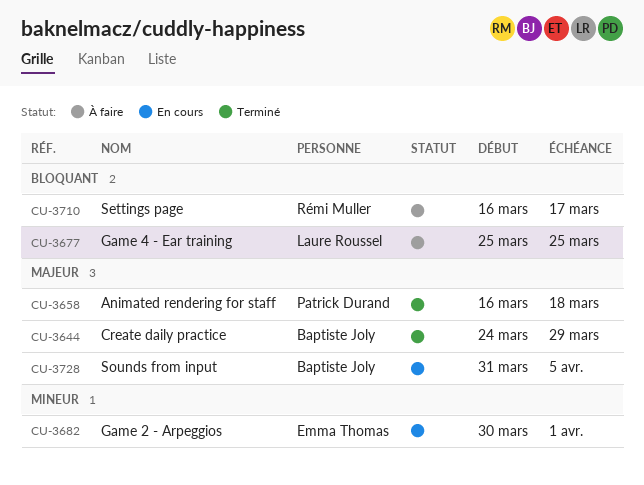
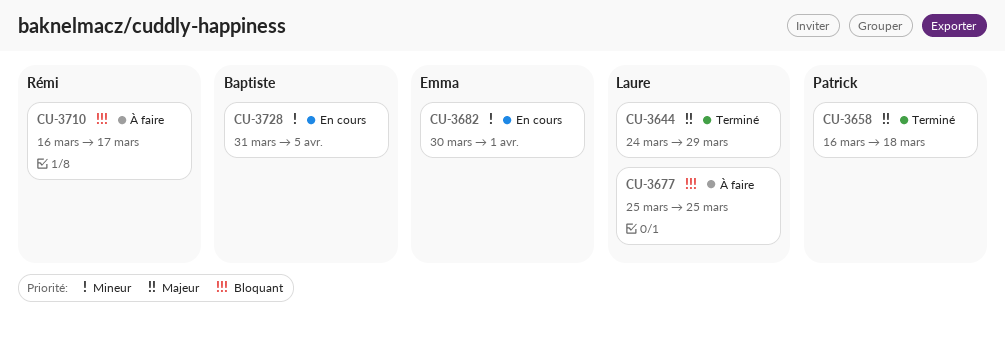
CU-3644, owner: Baptiste Joly -> Laure Roussel
CU-3728, priority: Majeur -> Mineur

